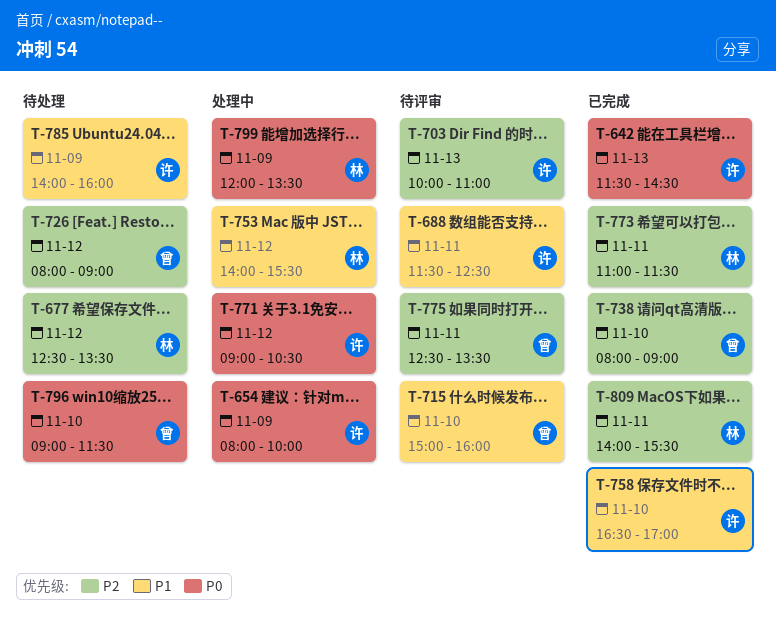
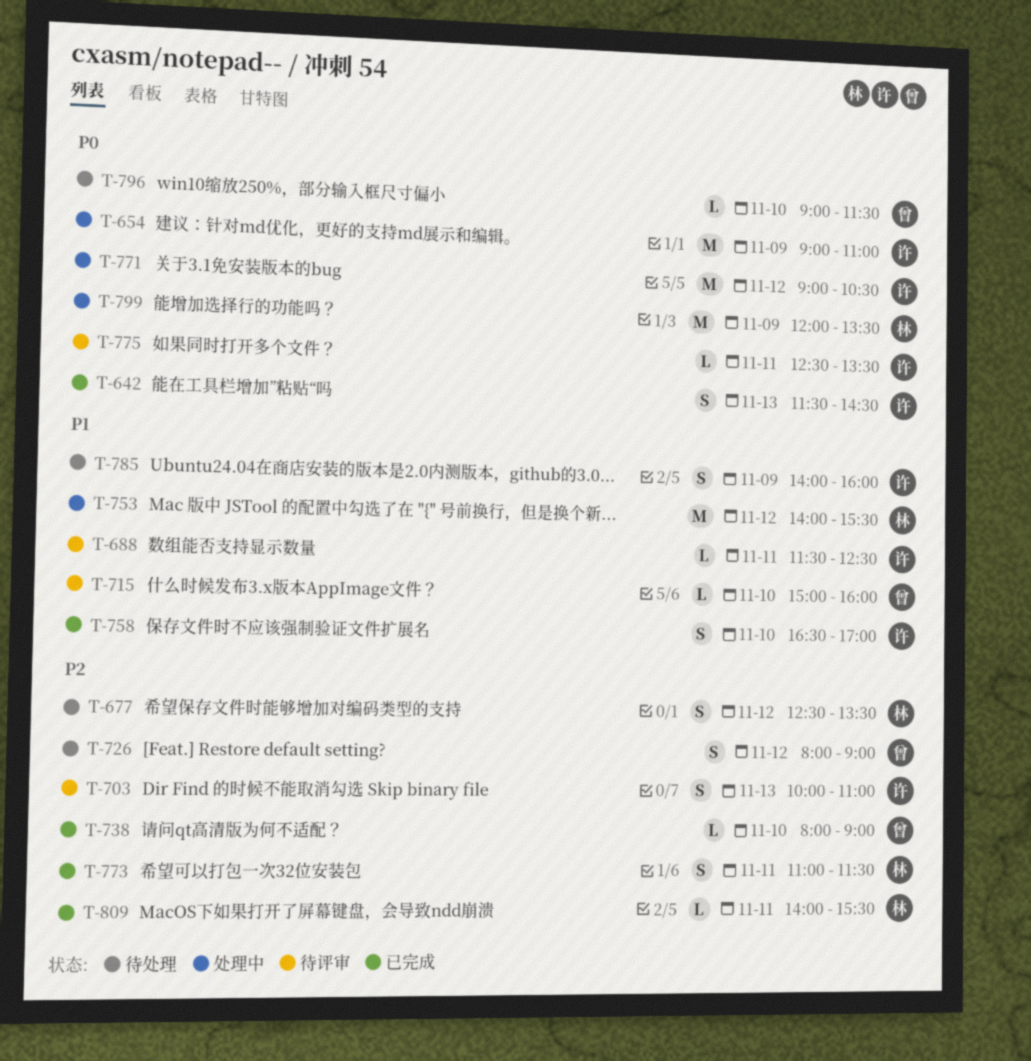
T-654, begins: 08:00 -> 09:00
T-654, ends: 10:00 -> 11:00
T-775, owner: 曾 -> 许
T-775, priority: P2 -> P0

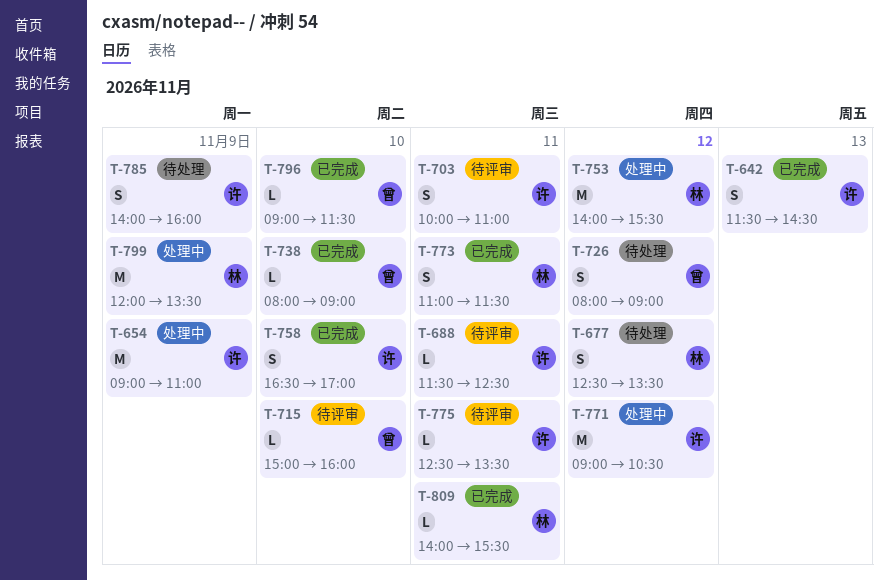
T-703, day: Nov 13 -> Nov 11
T-796, status: 待处理 -> 已完成

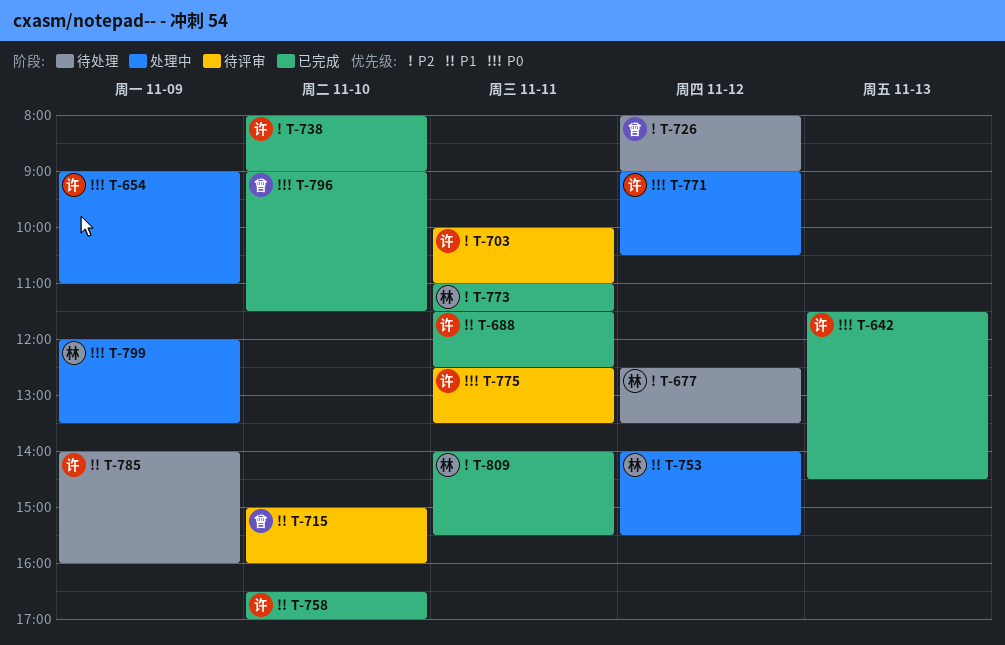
T-688, status: 待评审 -> 已完成
T-738, owner: 曾 -> 许

